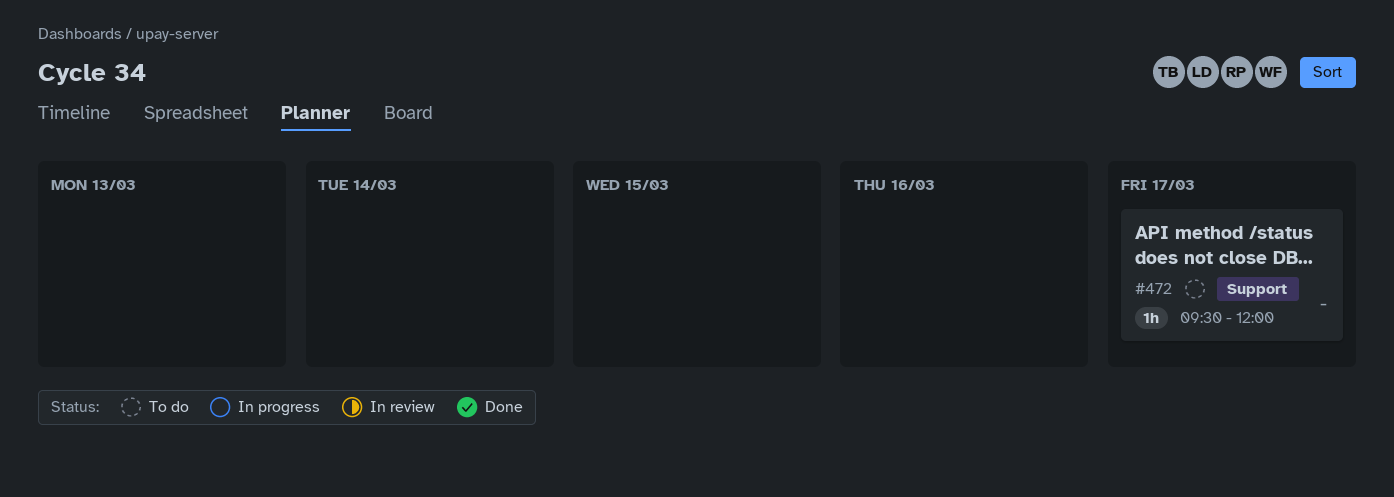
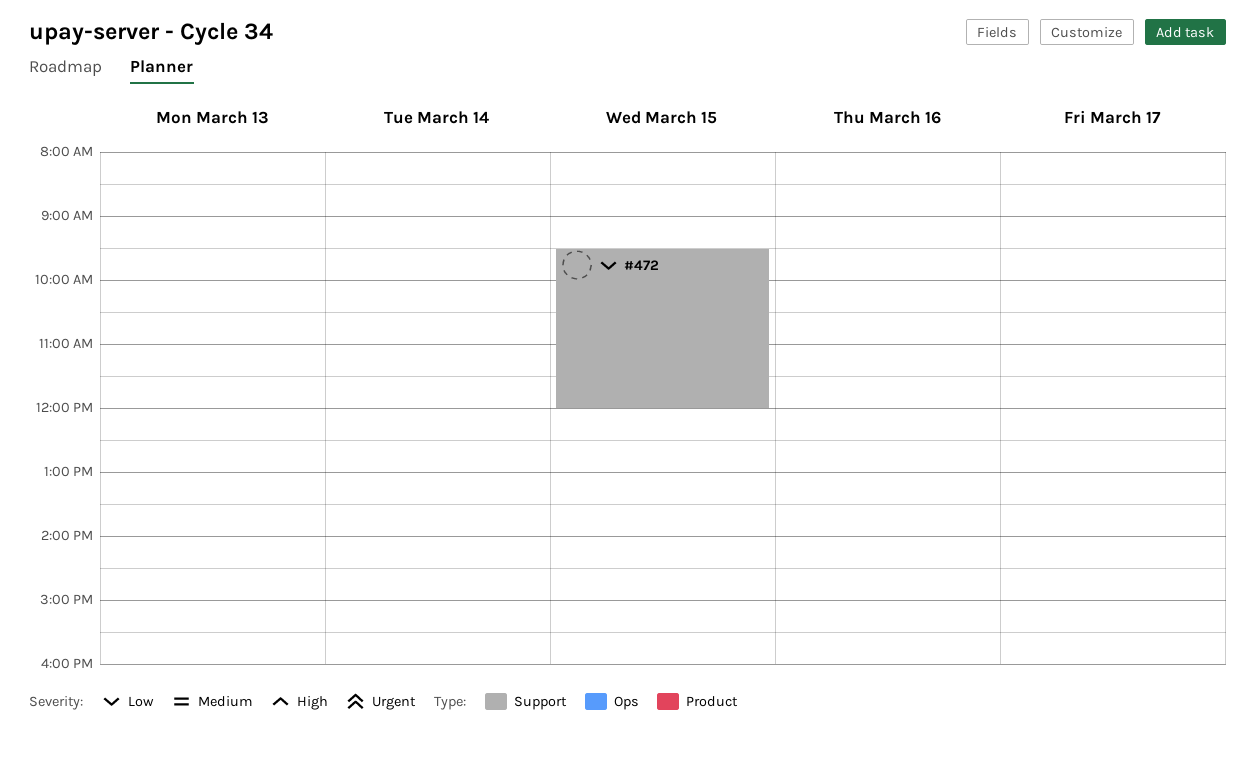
#472, day: Mar 17 -> Mar 15

